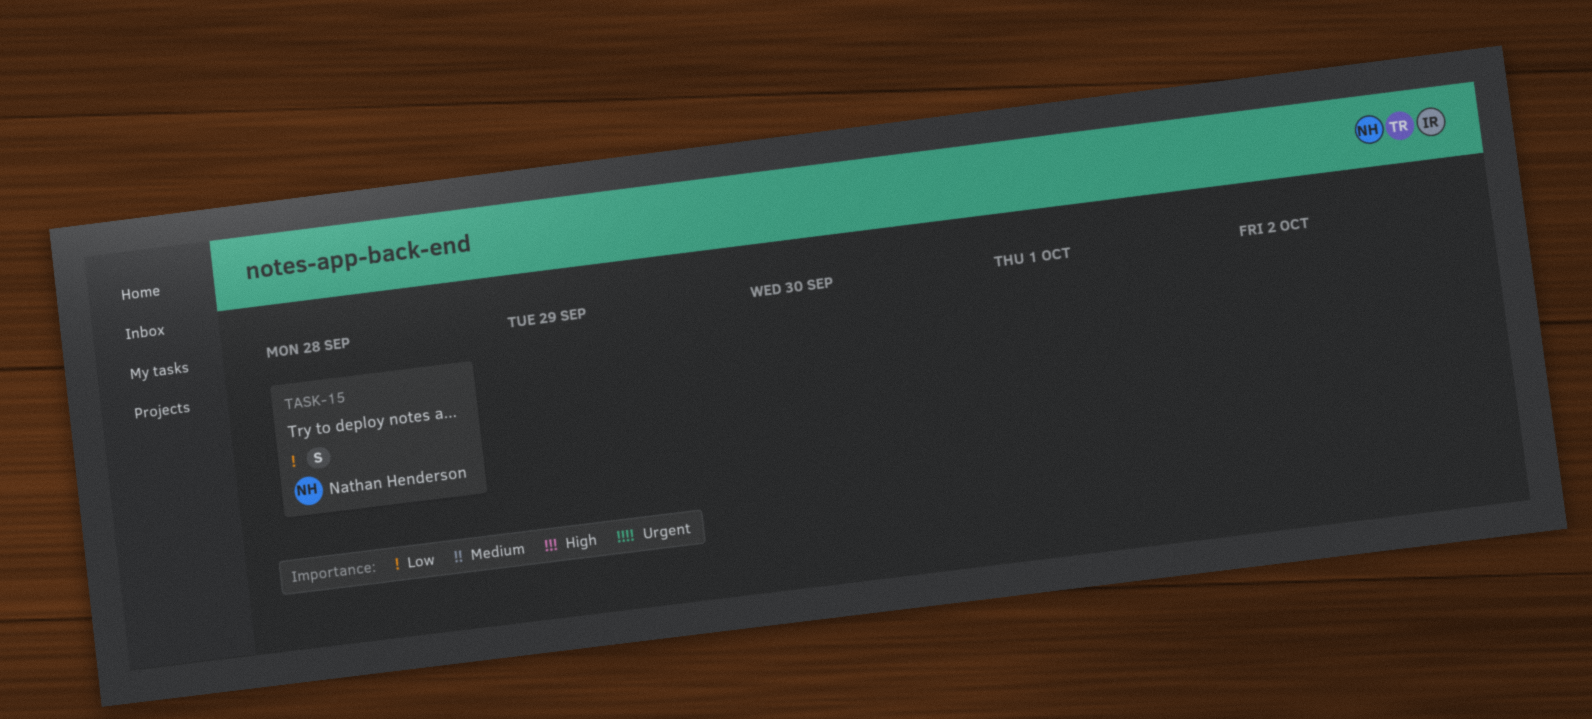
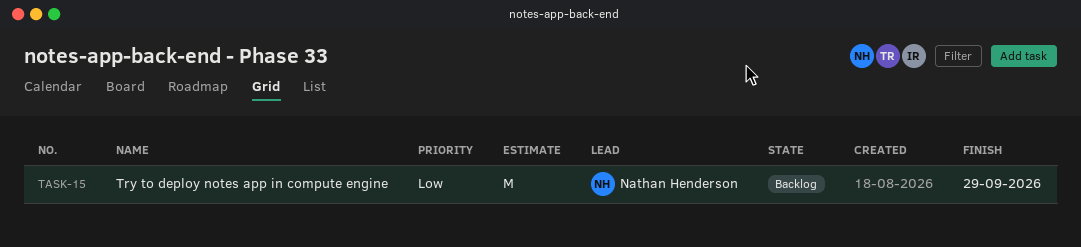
TASK-15, estimate: S -> M
TASK-15, due: Sep 28 -> Sep 29

